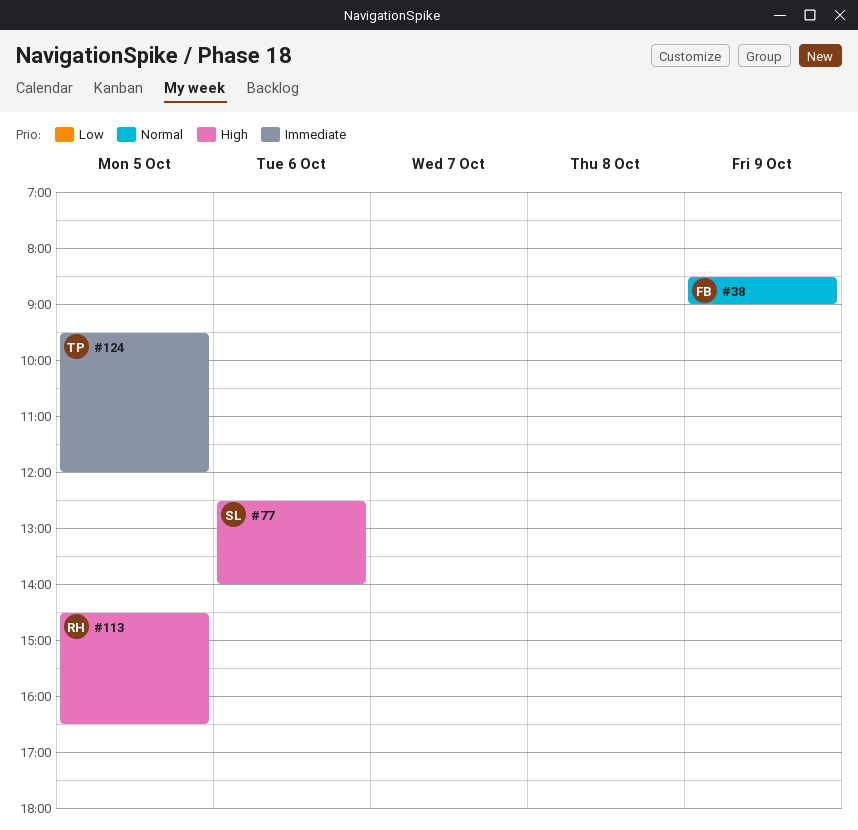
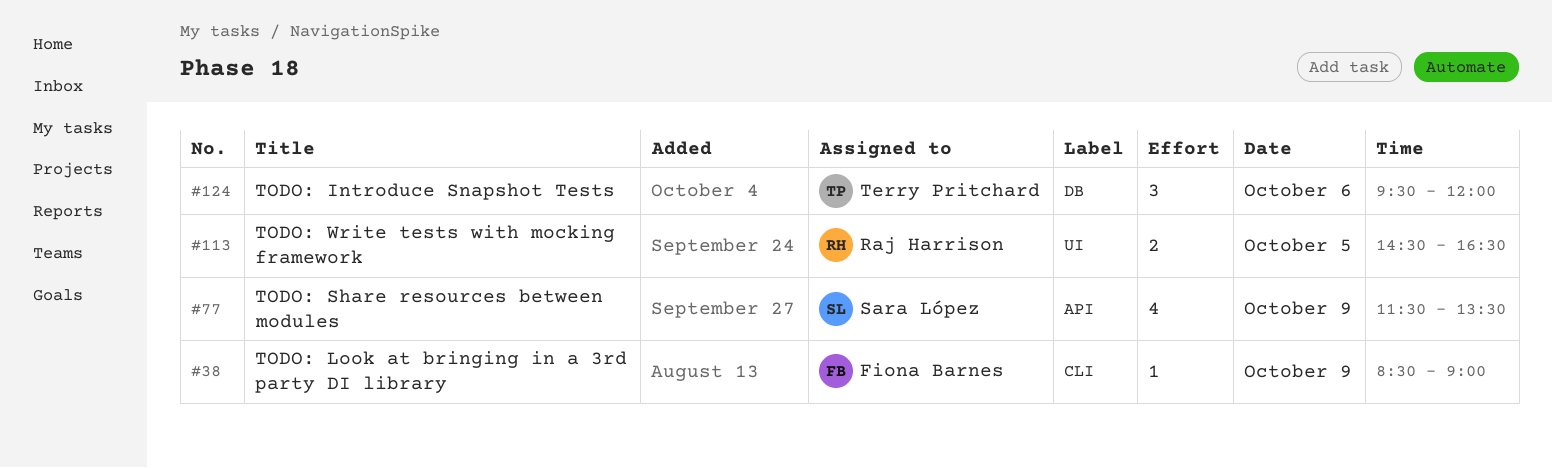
#77, day: Oct 6 -> Oct 9
#77, begins: 12:30 -> 11:30
#77, ends: 14:00 -> 13:30
#124, day: Oct 5 -> Oct 6

